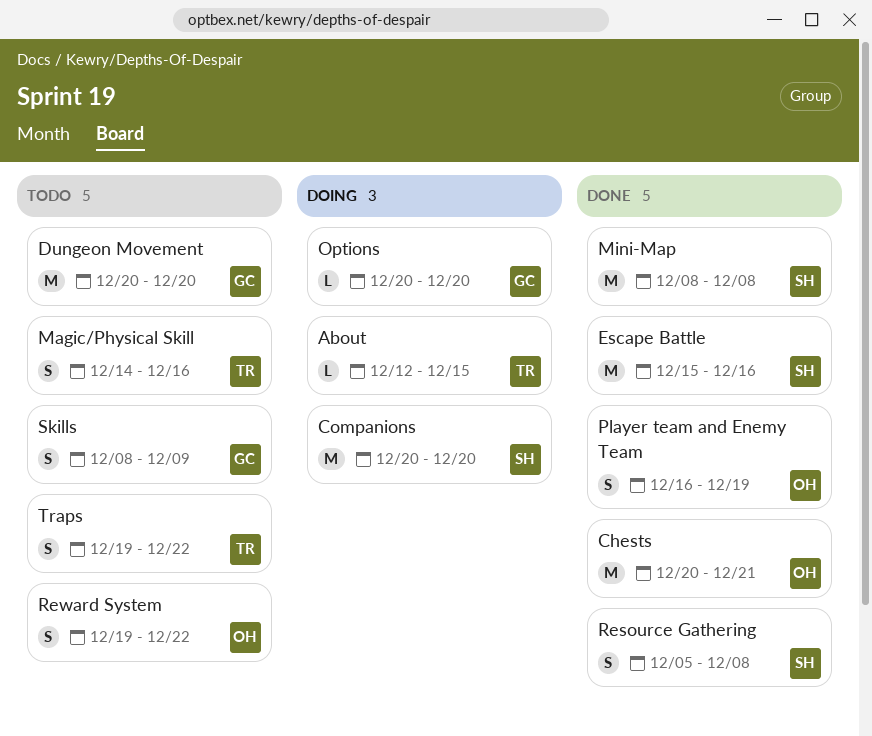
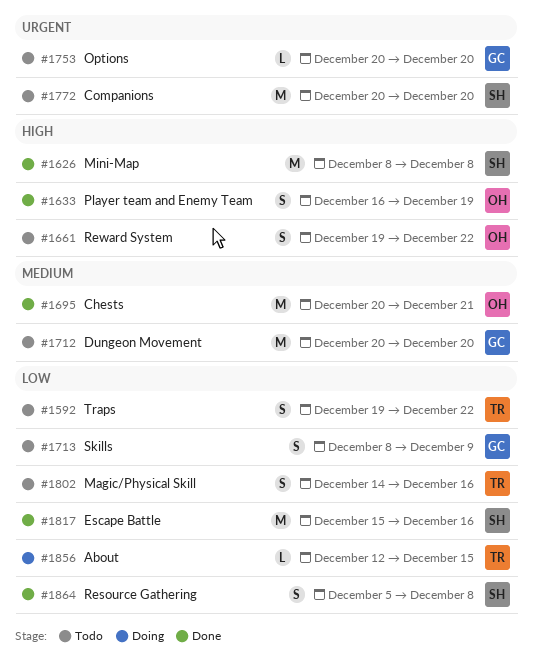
Companions, status: Doing -> Todo
Options, status: Doing -> Todo

